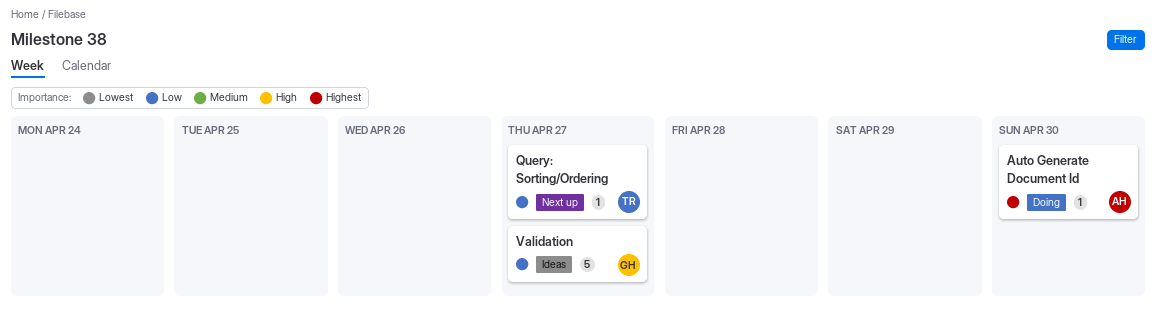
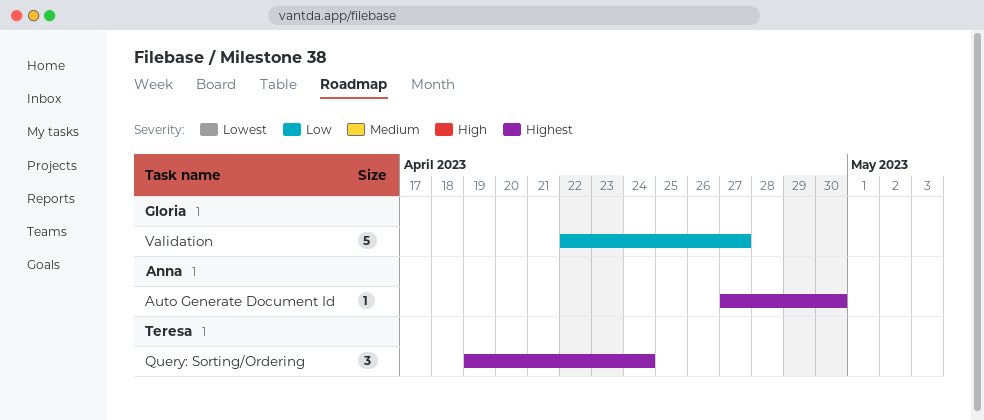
Query: Sorting/Ordering, priority: Low -> Highest
Query: Sorting/Ordering, estimate: 1 -> 3
Query: Sorting/Ordering, due: Apr 27 -> Apr 24

